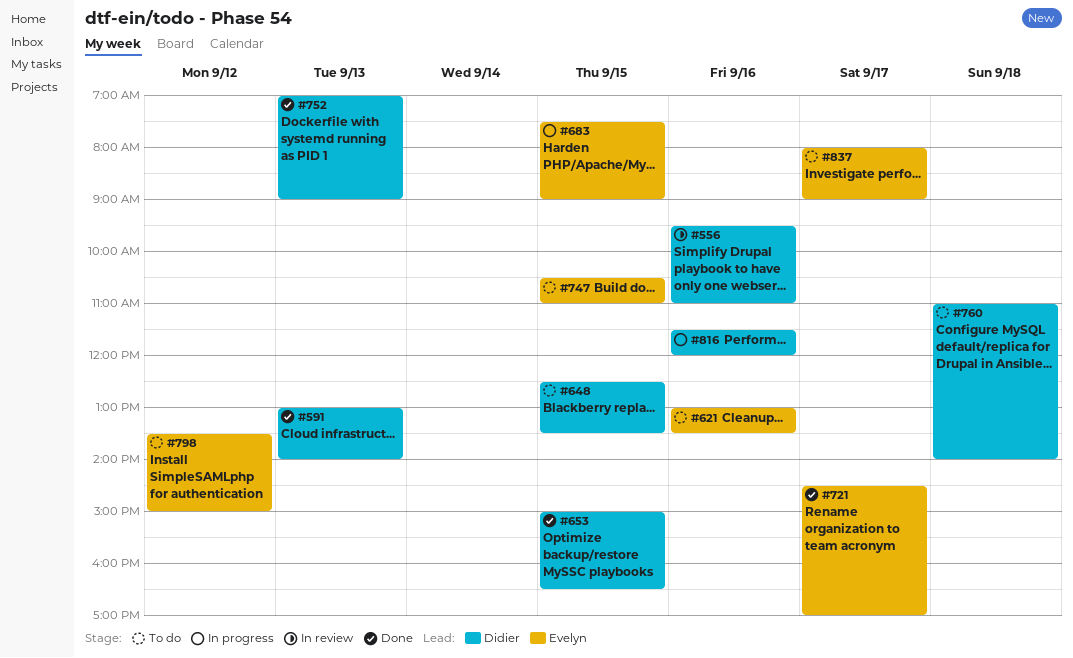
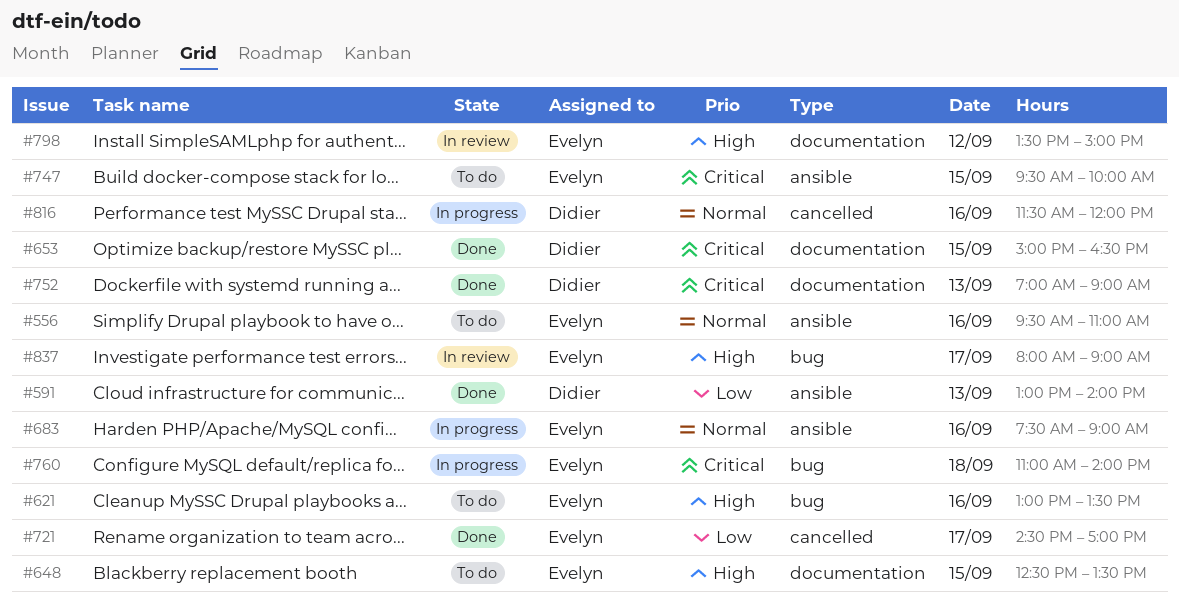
#556, status: In review -> To do
#556, owner: Didier -> Evelyn
#648, owner: Didier -> Evelyn
#683, day: Sep 15 -> Sep 16
#747, begins: 10:30 -> 09:30
#747, ends: 11:00 -> 10:00
#760, status: To do -> In progress
#760, owner: Didier -> Evelyn
#798, status: To do -> In review
#837, status: To do -> In review

